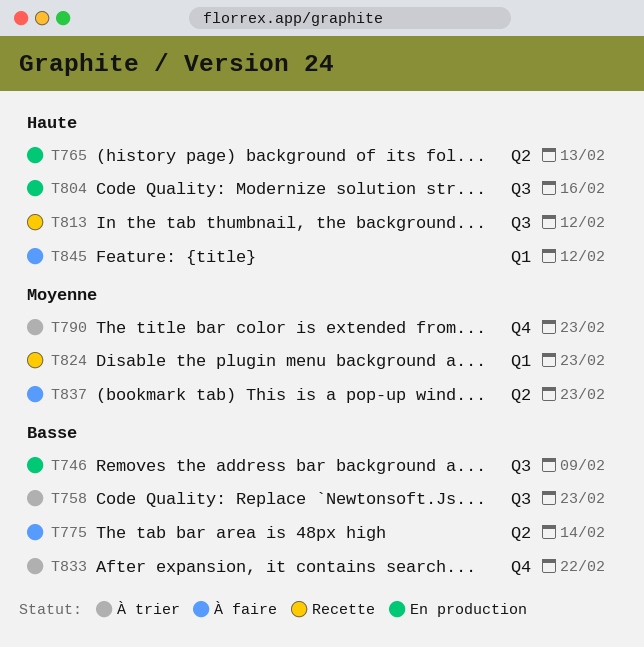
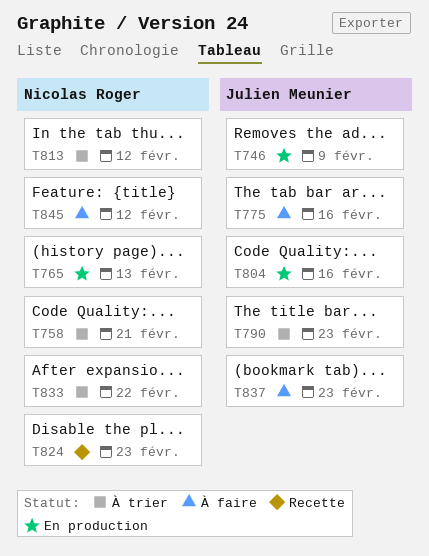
T758, due: Feb 23 -> Feb 21
T775, due: Feb 14 -> Feb 16
T813, status: Recette -> À trier

